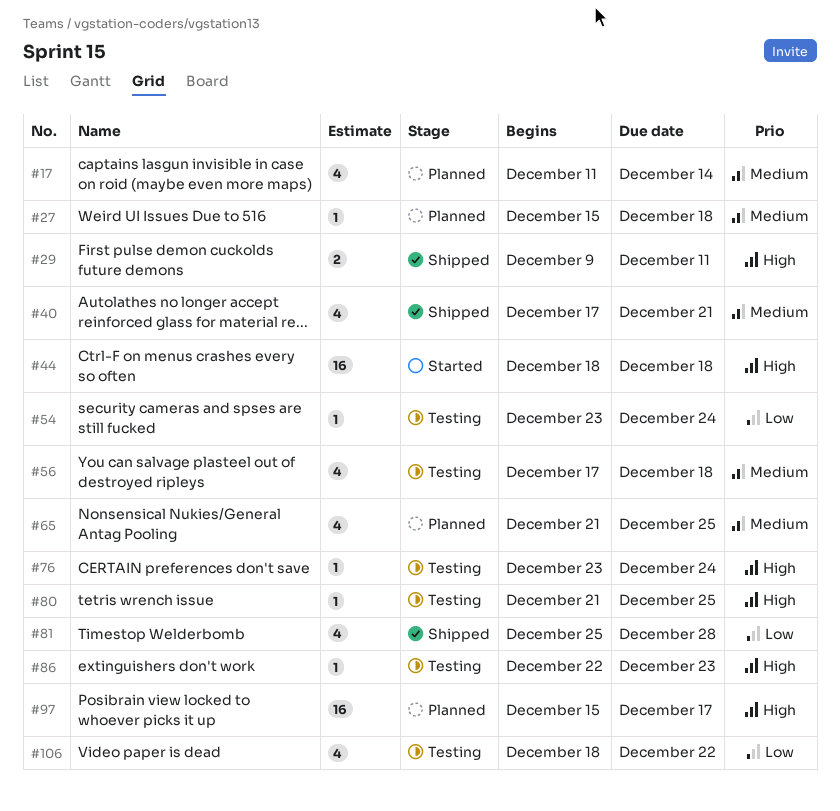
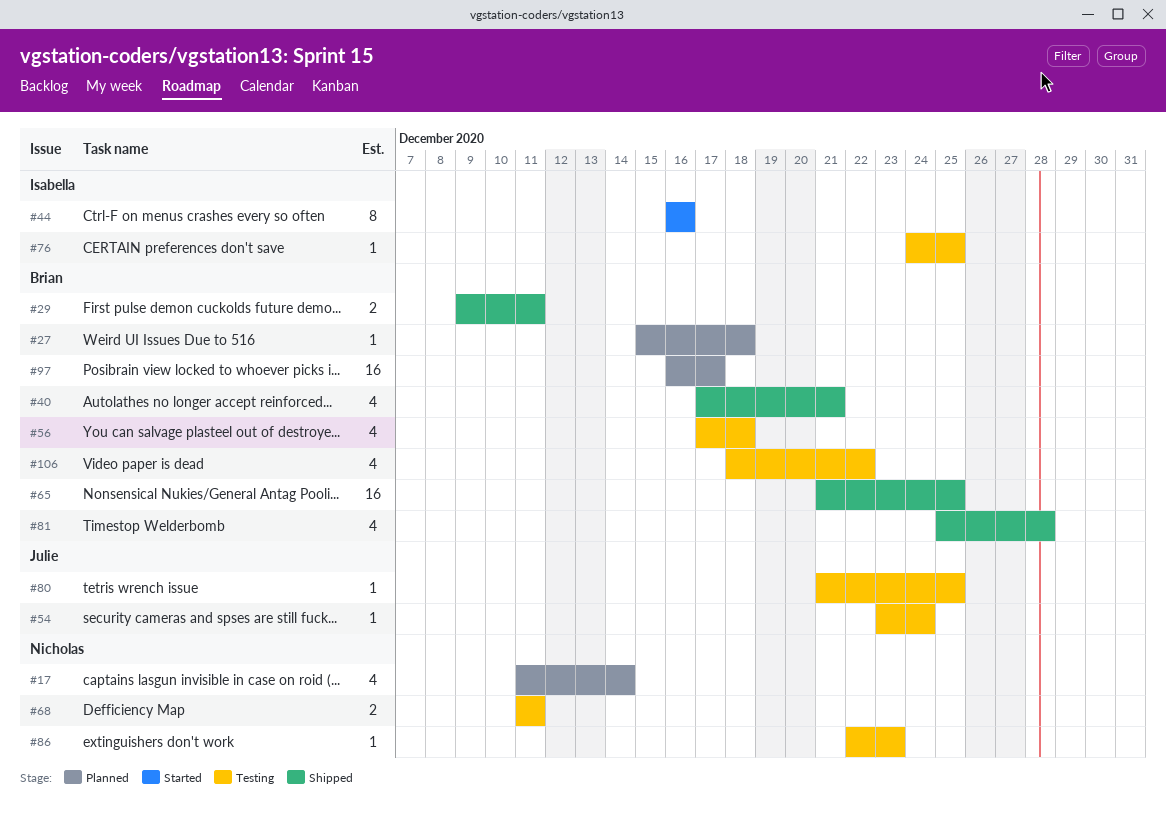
#44, estimate: 16 -> 8
#44, start: Dec 18 -> Dec 16
#44, due: Dec 18 -> Dec 16
#65, status: Planned -> Shipped
#65, estimate: 4 -> 16
#68: none -> present
#76, start: Dec 23 -> Dec 24
#76, due: Dec 24 -> Dec 25
#97, start: Dec 15 -> Dec 16

